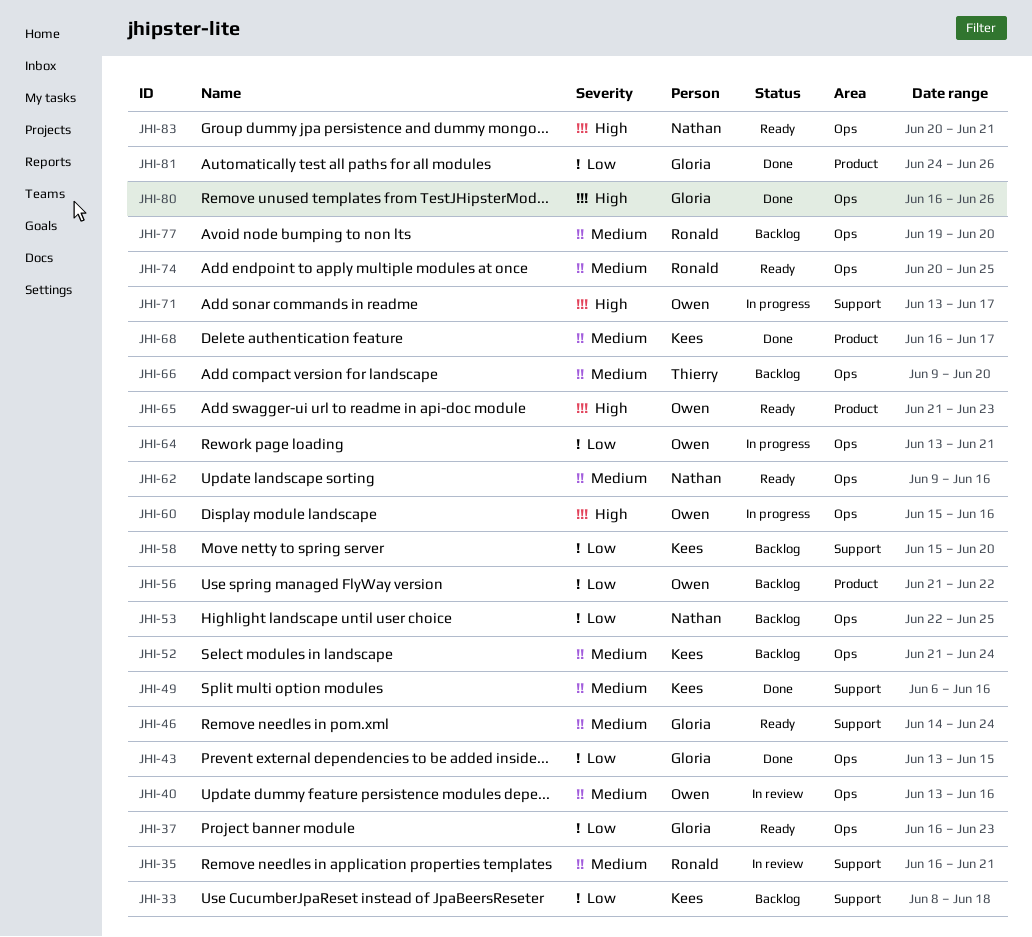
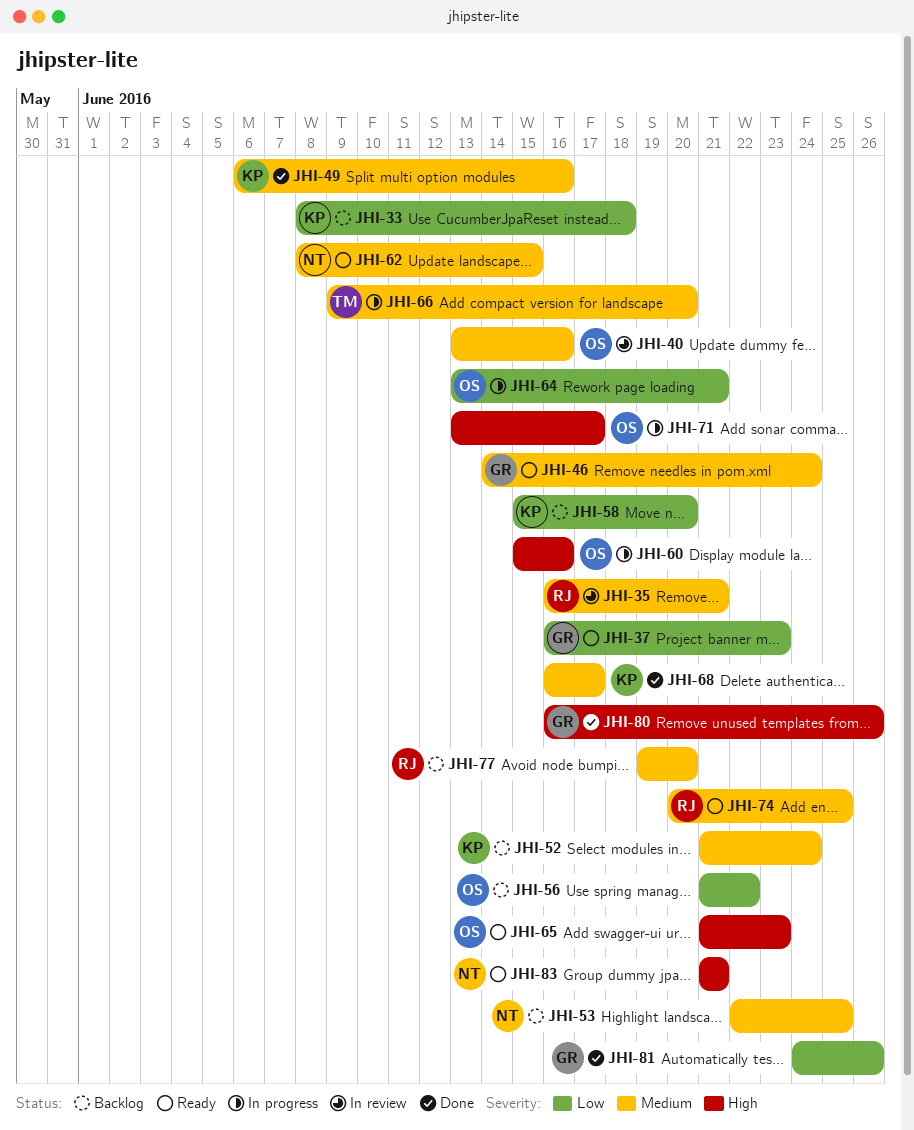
JHI-43: present -> none
JHI-53, priority: Low -> Medium
JHI-62, start: Jun 9 -> Jun 8
JHI-62, due: Jun 16 -> Jun 15
JHI-66, status: Backlog -> In progress
JHI-83, start: Jun 20 -> Jun 21

